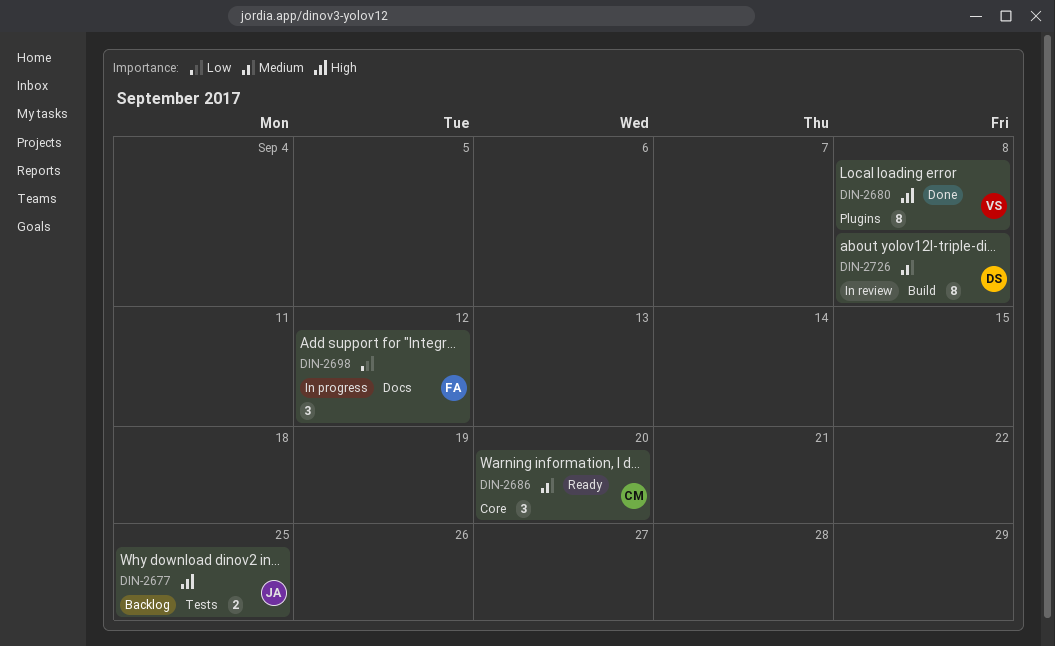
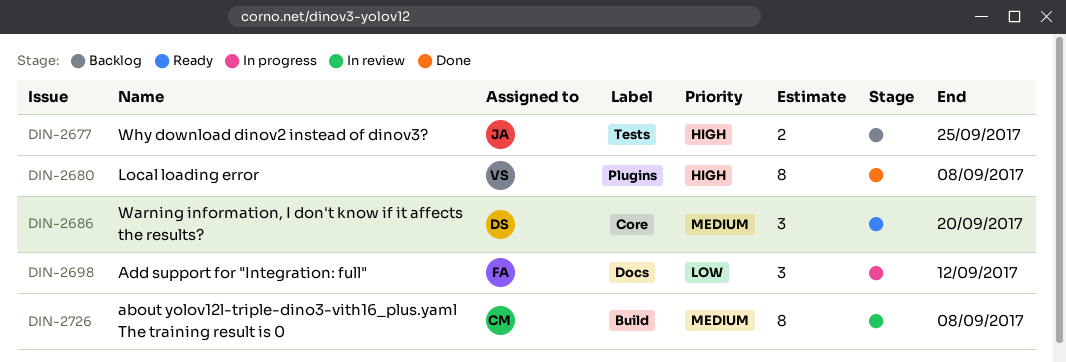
DIN-2686, owner: CM -> DS
DIN-2726, owner: DS -> CM

